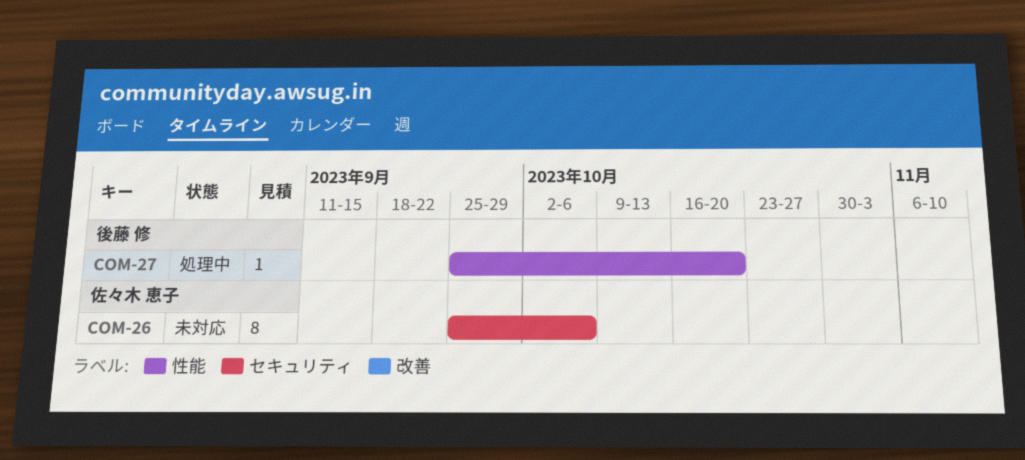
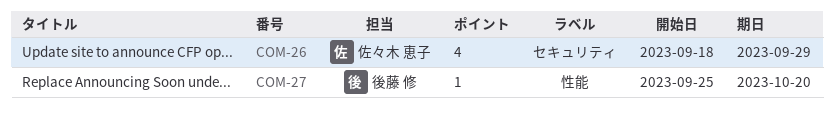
COM-26, estimate: 8 -> 4
COM-26, start: Sep 25 -> Sep 18
COM-26, due: Oct 6 -> Sep 29

